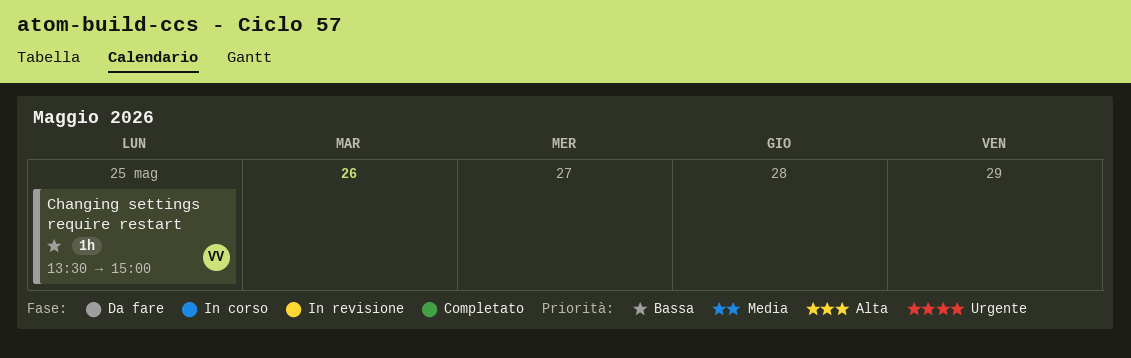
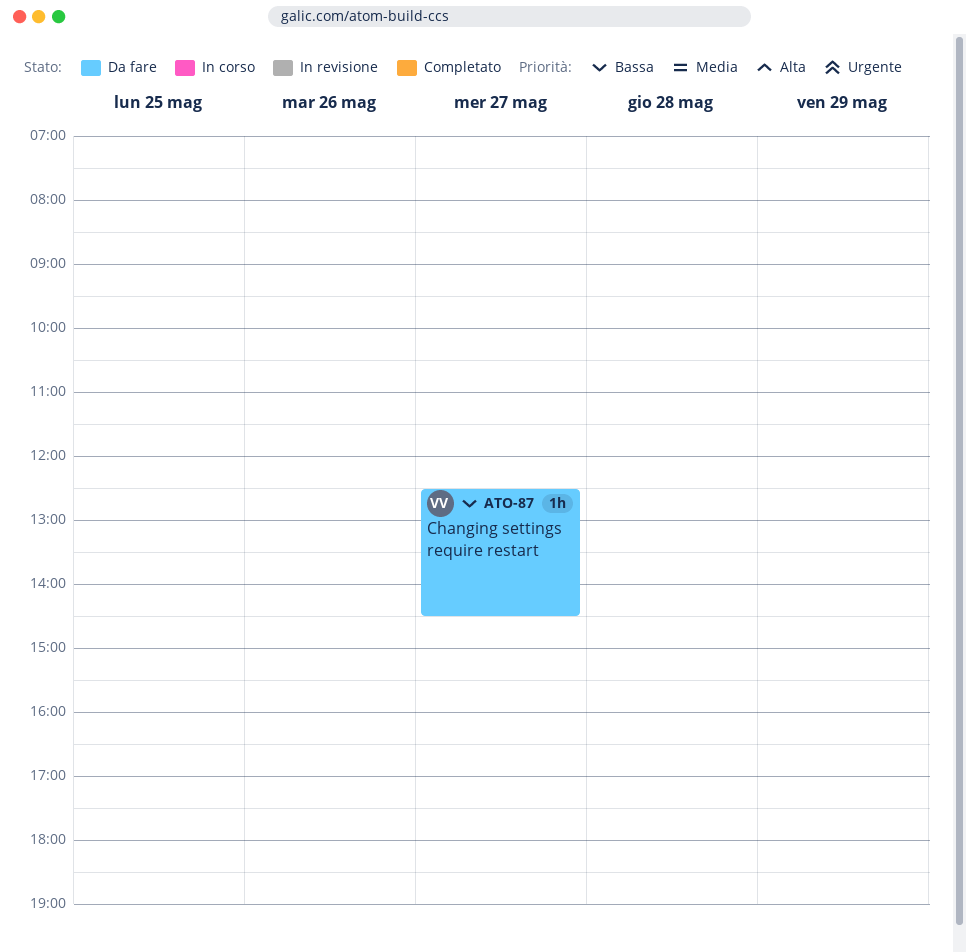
Changing settings require restart, day: May 25 -> May 27
Changing settings require restart, begins: 13:30 -> 12:30
Changing settings require restart, ends: 15:00 -> 14:30

